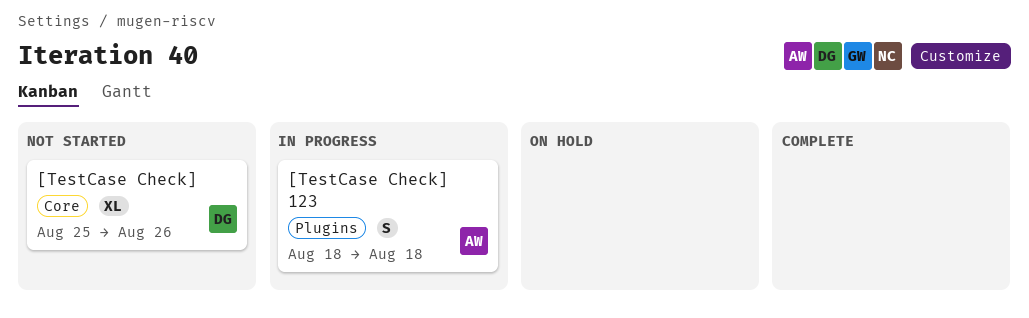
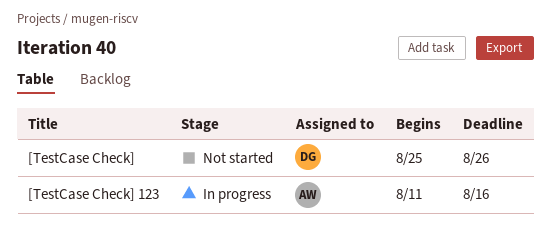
[TestCase Check] 123, start: Aug 18 -> Aug 11
[TestCase Check] 123, due: Aug 18 -> Aug 16

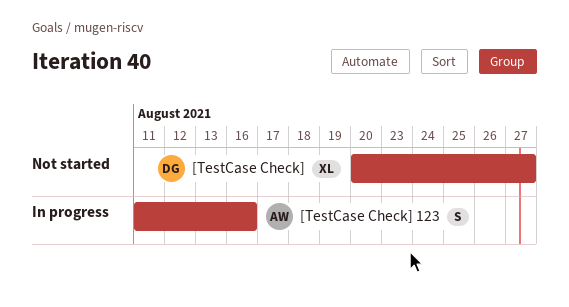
[TestCase Check], start: Aug 25 -> Aug 20
[TestCase Check], due: Aug 26 -> Aug 27

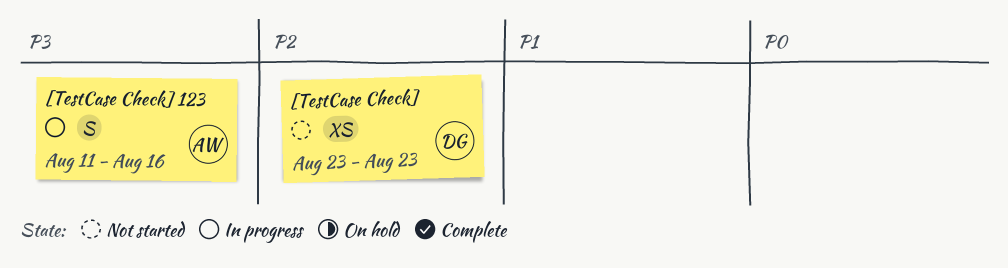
[TestCase Check], estimate: XL -> XS
[TestCase Check], start: Aug 20 -> Aug 23
[TestCase Check], due: Aug 27 -> Aug 23

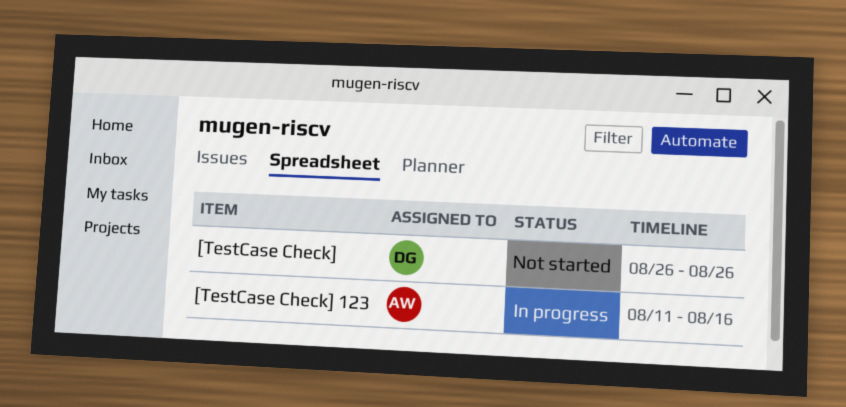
[TestCase Check], start: Aug 23 -> Aug 26
[TestCase Check], due: Aug 23 -> Aug 26

